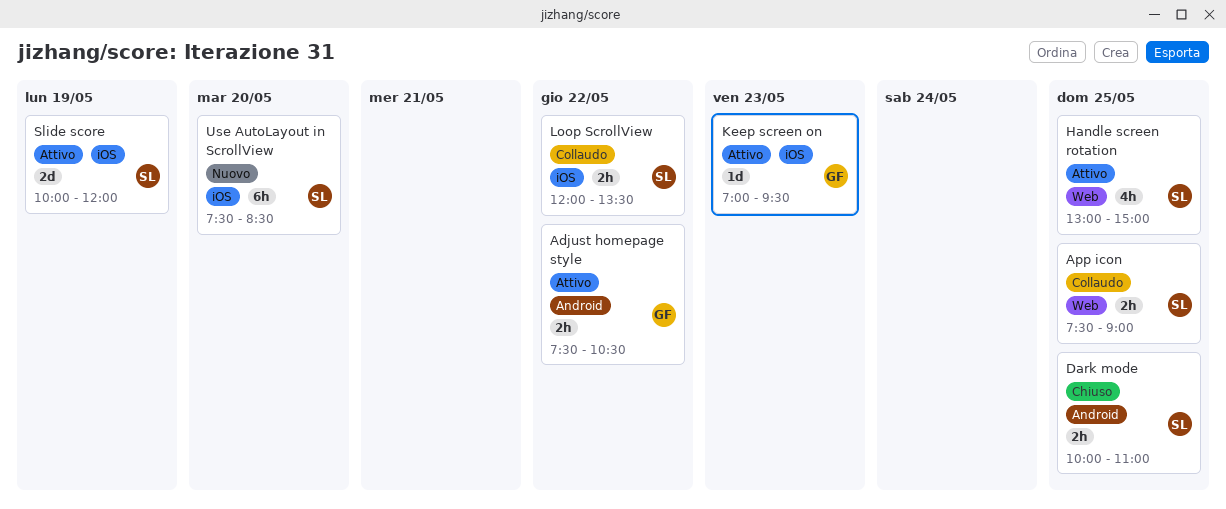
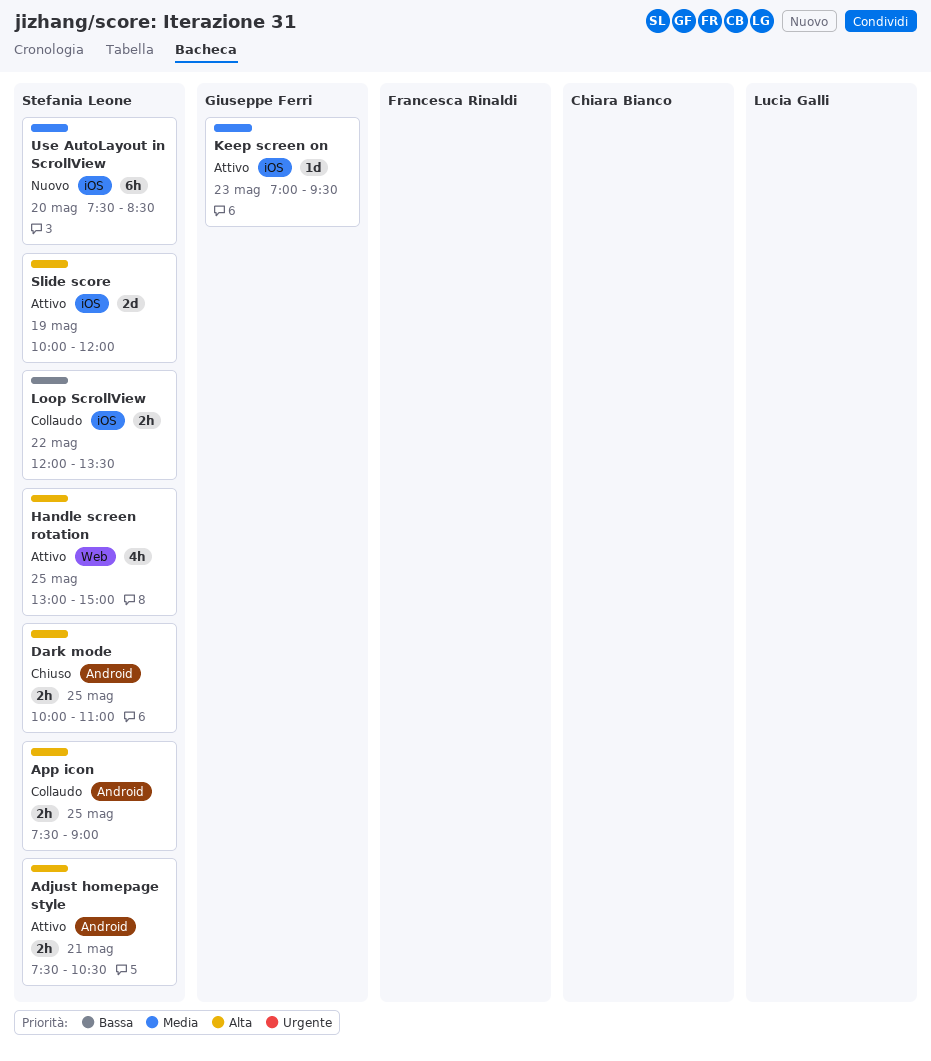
Adjust homepage style, owner: Giuseppe Ferri -> Stefania Leone
Adjust homepage style, day: May 22 -> May 21
App icon, label: Web -> Android

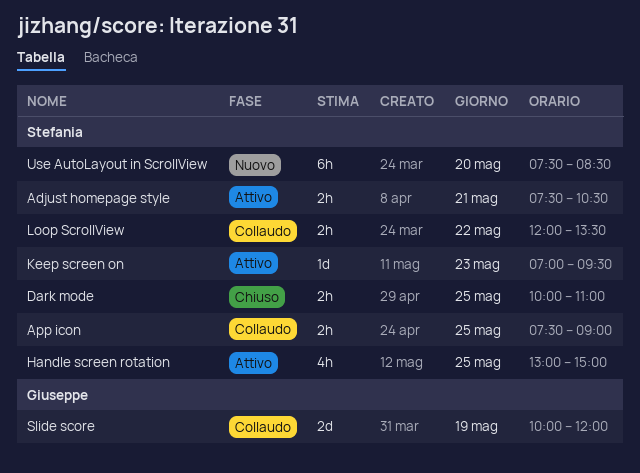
Keep screen on, owner: Giuseppe Ferri -> Stefania Leone
Slide score, status: Attivo -> Collaudo
Slide score, owner: Stefania Leone -> Giuseppe Ferri

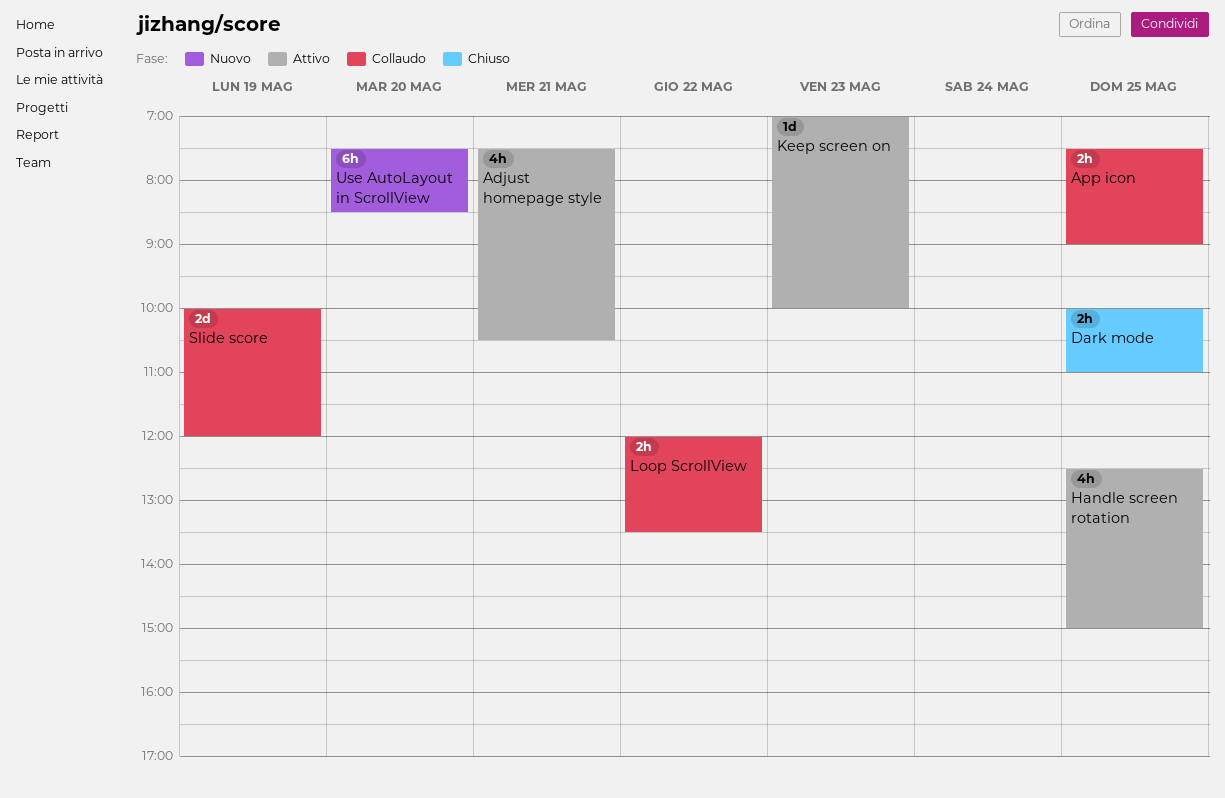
Adjust homepage style, estimate: 2h -> 4h
Handle screen rotation, begins: 13:00 -> 12:30
Keep screen on, ends: 09:30 -> 10:00

